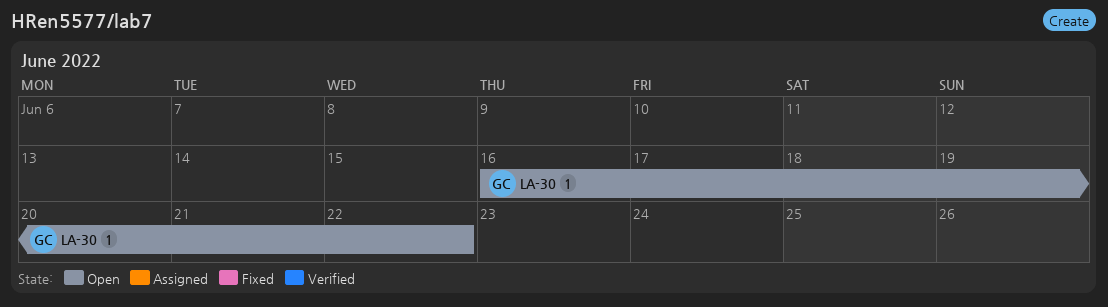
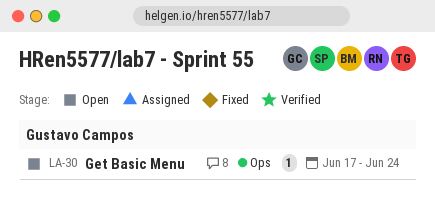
LA-30, start: Jun 16 -> Jun 17
LA-30, due: Jun 22 -> Jun 24

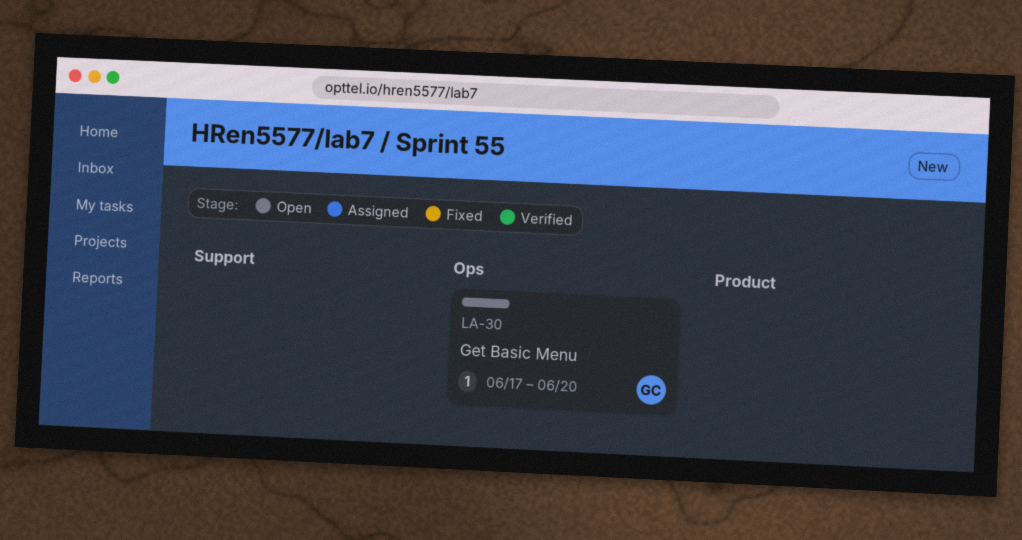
LA-30, due: Jun 24 -> Jun 20

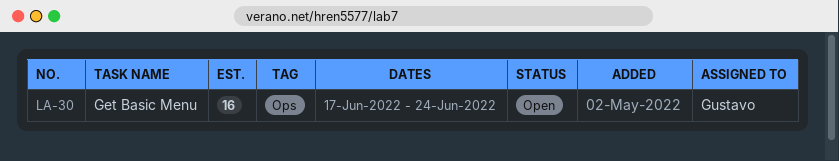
LA-30, estimate: 1 -> 16
LA-30, due: Jun 20 -> Jun 24

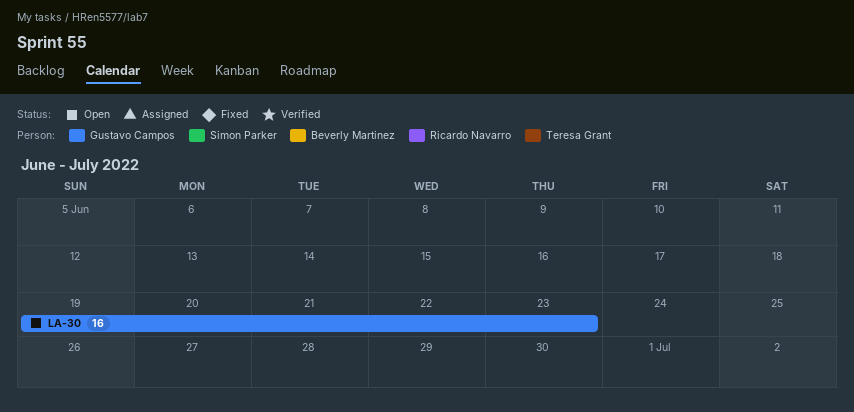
LA-30, start: Jun 17 -> Jun 19
LA-30, due: Jun 24 -> Jun 23

